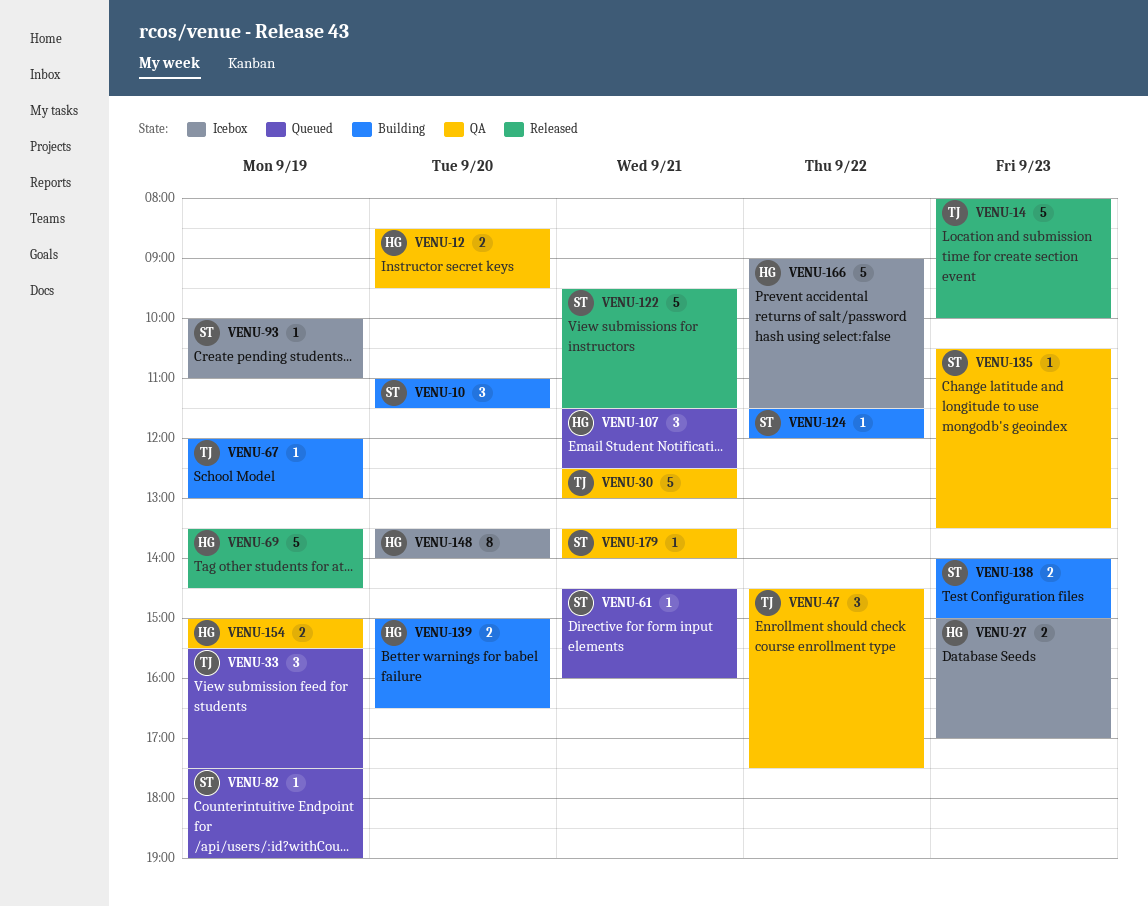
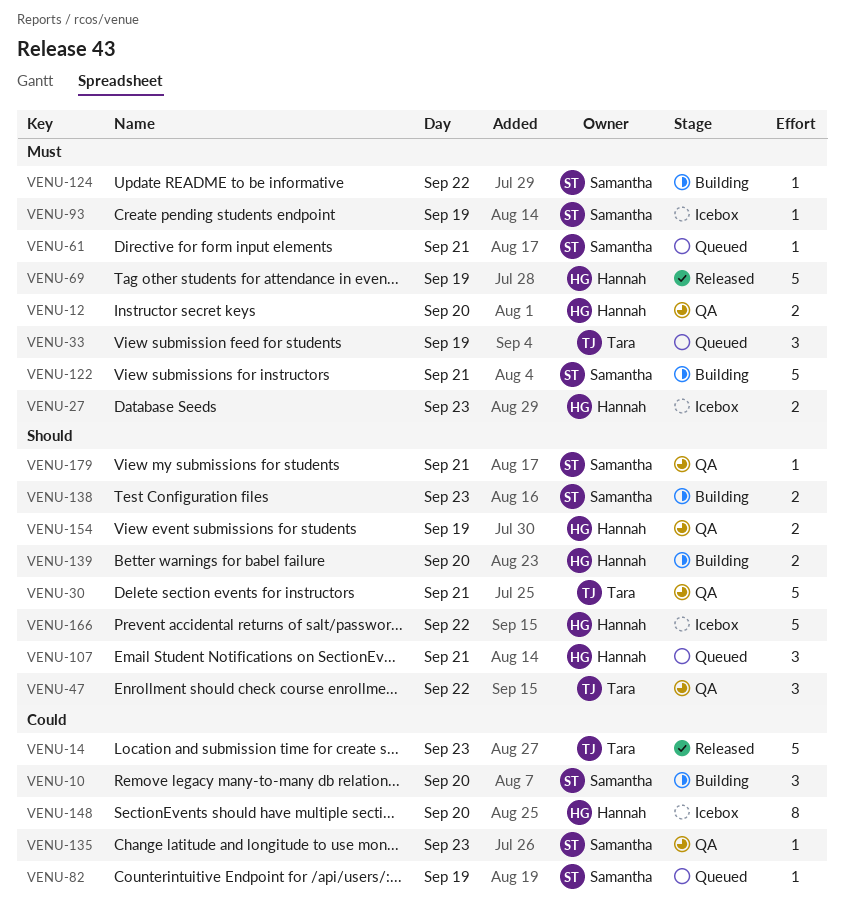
VENU-67: present -> none
VENU-122, status: Released -> Building

